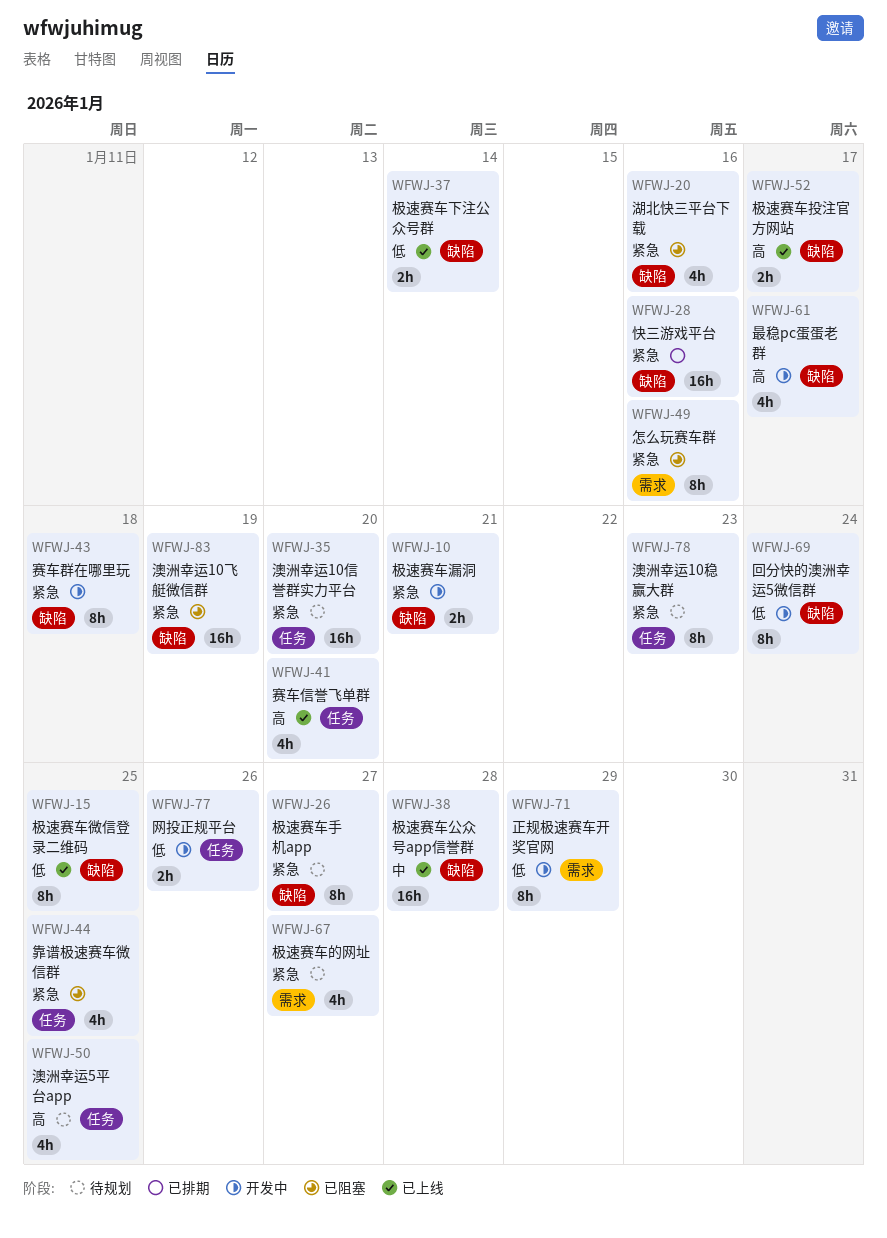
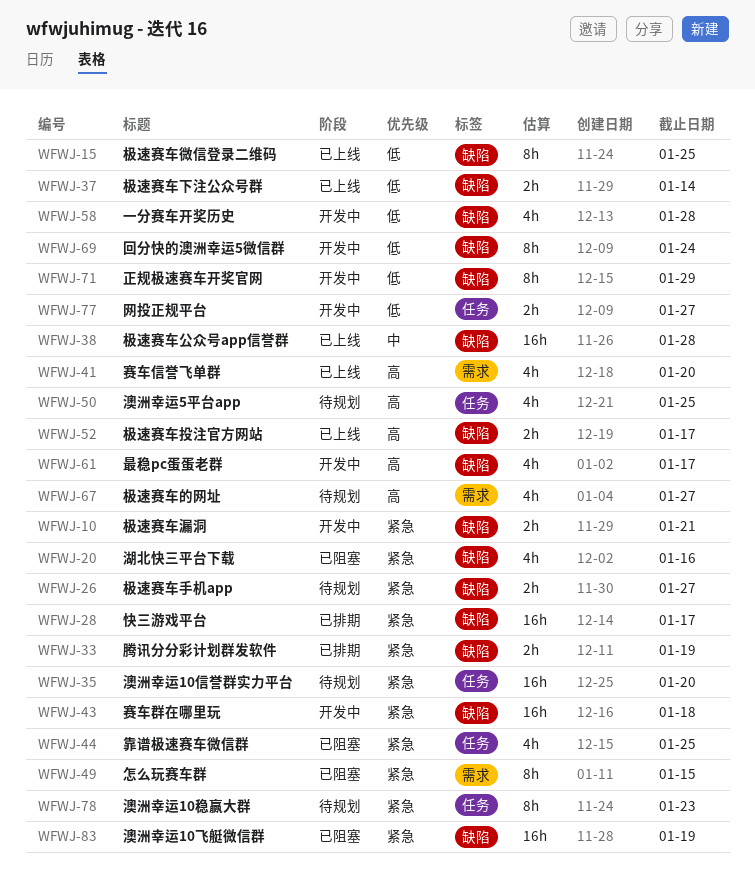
WFWJ-26, estimate: 8h -> 2h
WFWJ-28, due: Jan 16 -> Jan 17
WFWJ-33: none -> present
WFWJ-41, label: 任务 -> 需求
WFWJ-43, estimate: 8h -> 16h
WFWJ-49, due: Jan 16 -> Jan 15
WFWJ-58: none -> present
WFWJ-67, priority: 紧急 -> 高
WFWJ-71, label: 需求 -> 缺陷
WFWJ-77, due: Jan 26 -> Jan 27

